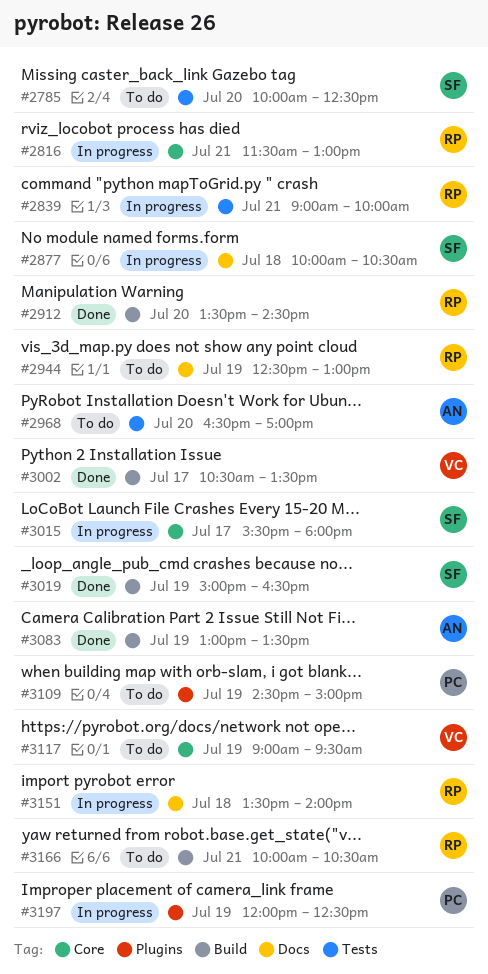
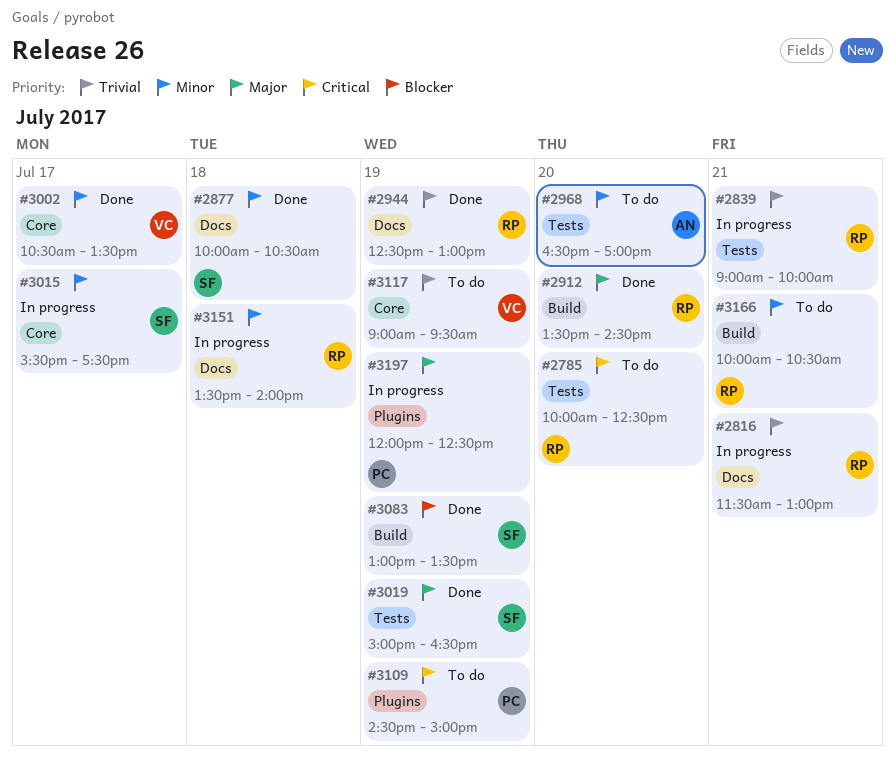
#2785, owner: SF -> RP
#2816, label: Core -> Docs
#2877, status: In progress -> Done
#2944, status: To do -> Done
#3002, label: Build -> Core
#3015, ends: 18:00 -> 17:30
#3019, label: Build -> Tests
#3083, owner: AN -> SF

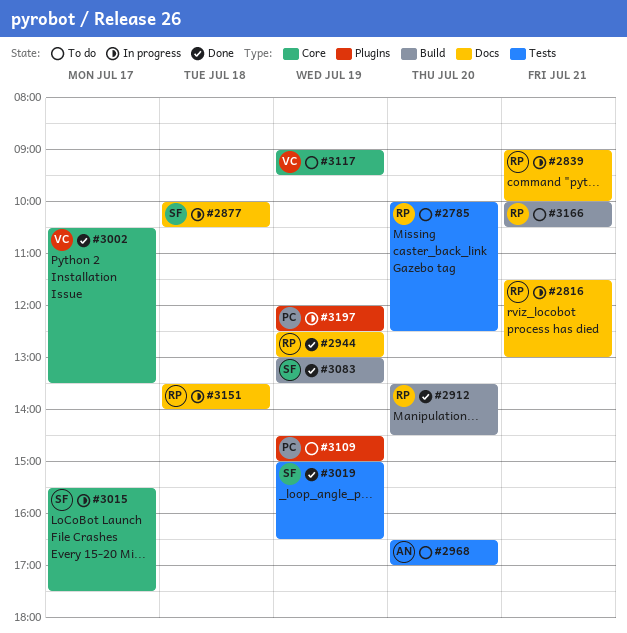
#2839, label: Tests -> Docs
#2877, status: Done -> In progress

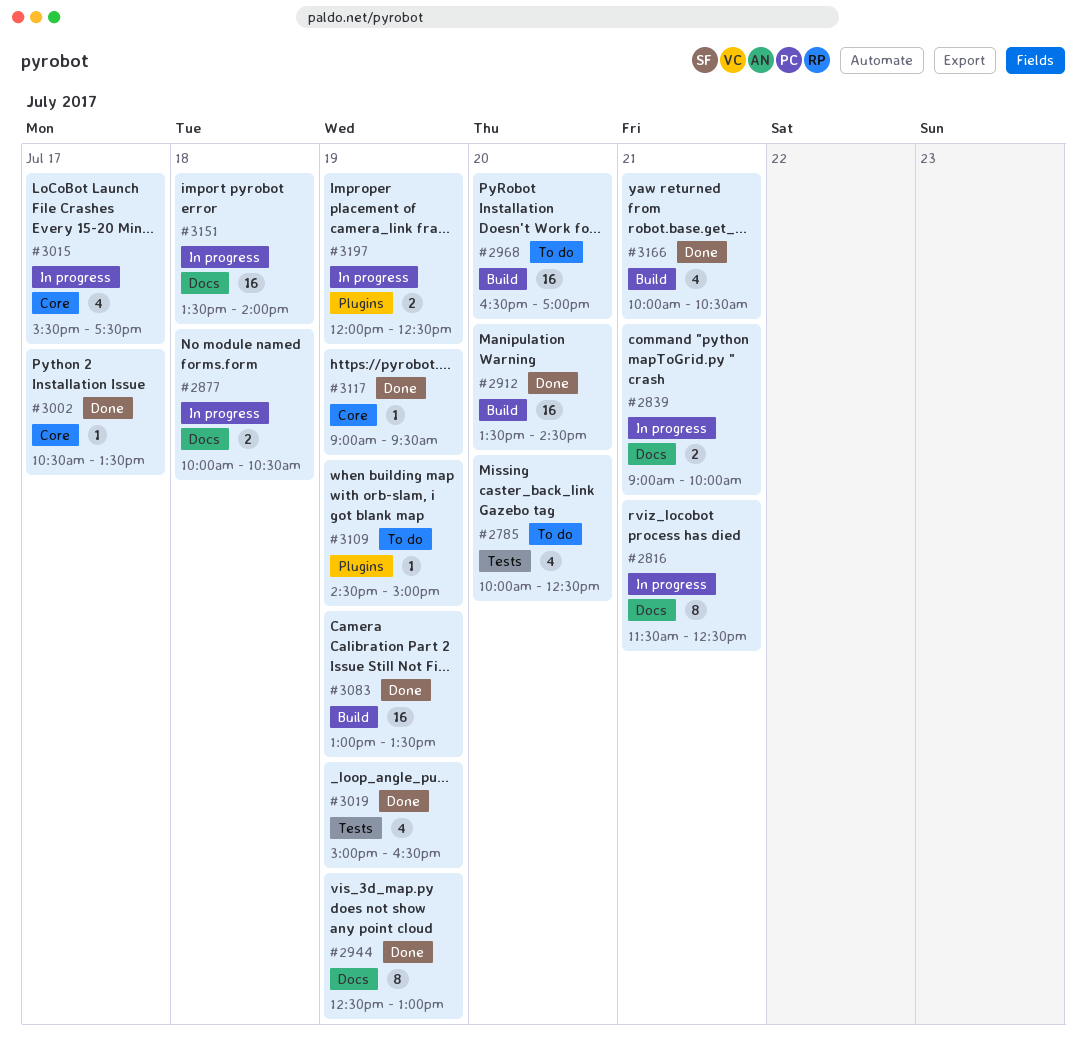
#2816, ends: 13:00 -> 12:30
#2968, label: Tests -> Build
#3117, status: To do -> Done
#3166, status: To do -> Done

